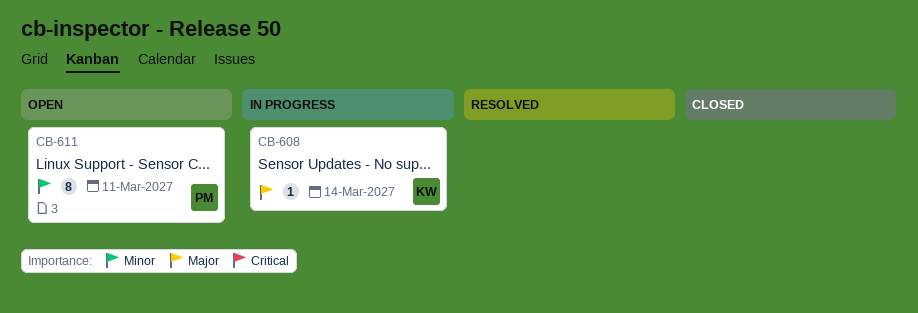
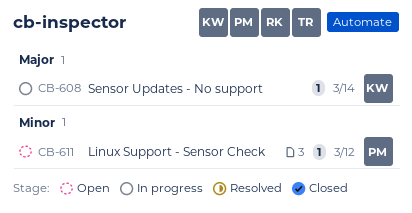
CB-611, estimate: 8 -> 1
CB-611, due: Mar 11 -> Mar 12

